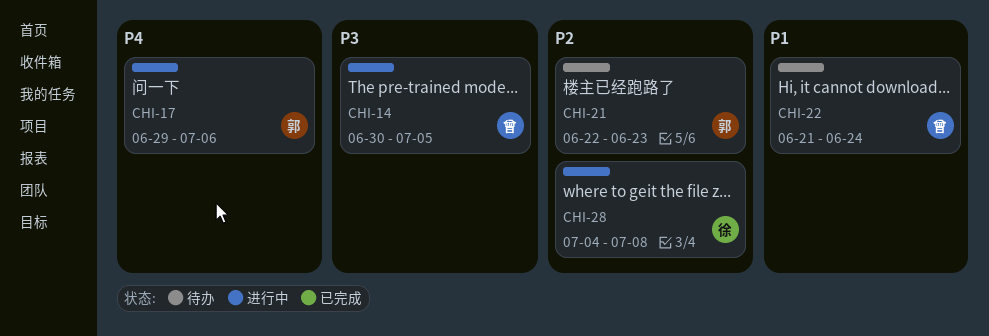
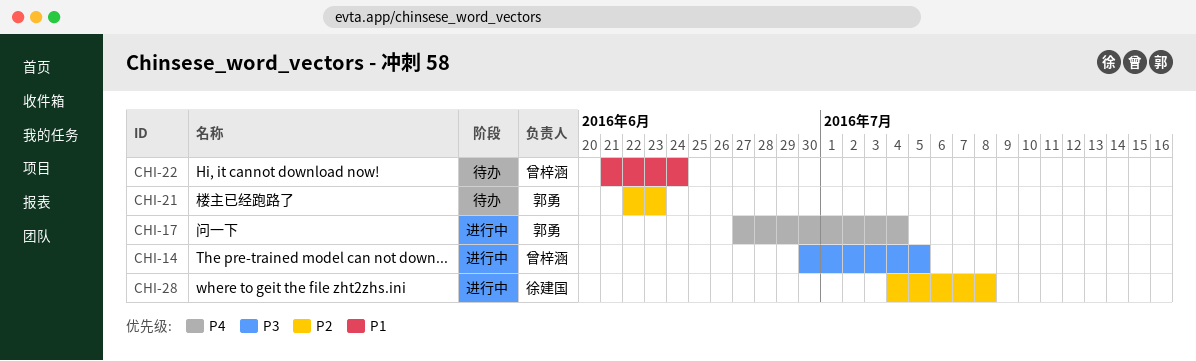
CHI-17, start: Jun 29 -> Jun 27
CHI-17, due: Jul 6 -> Jul 4

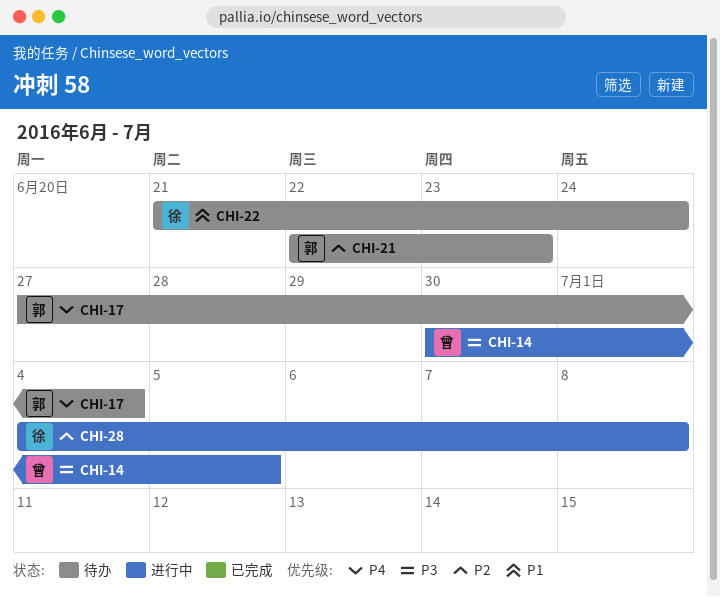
CHI-17, status: 进行中 -> 待办
CHI-22, owner: 曾梓涵 -> 徐建国

